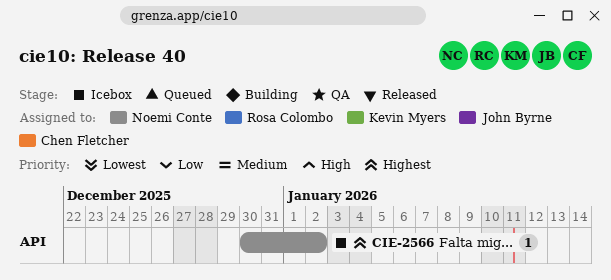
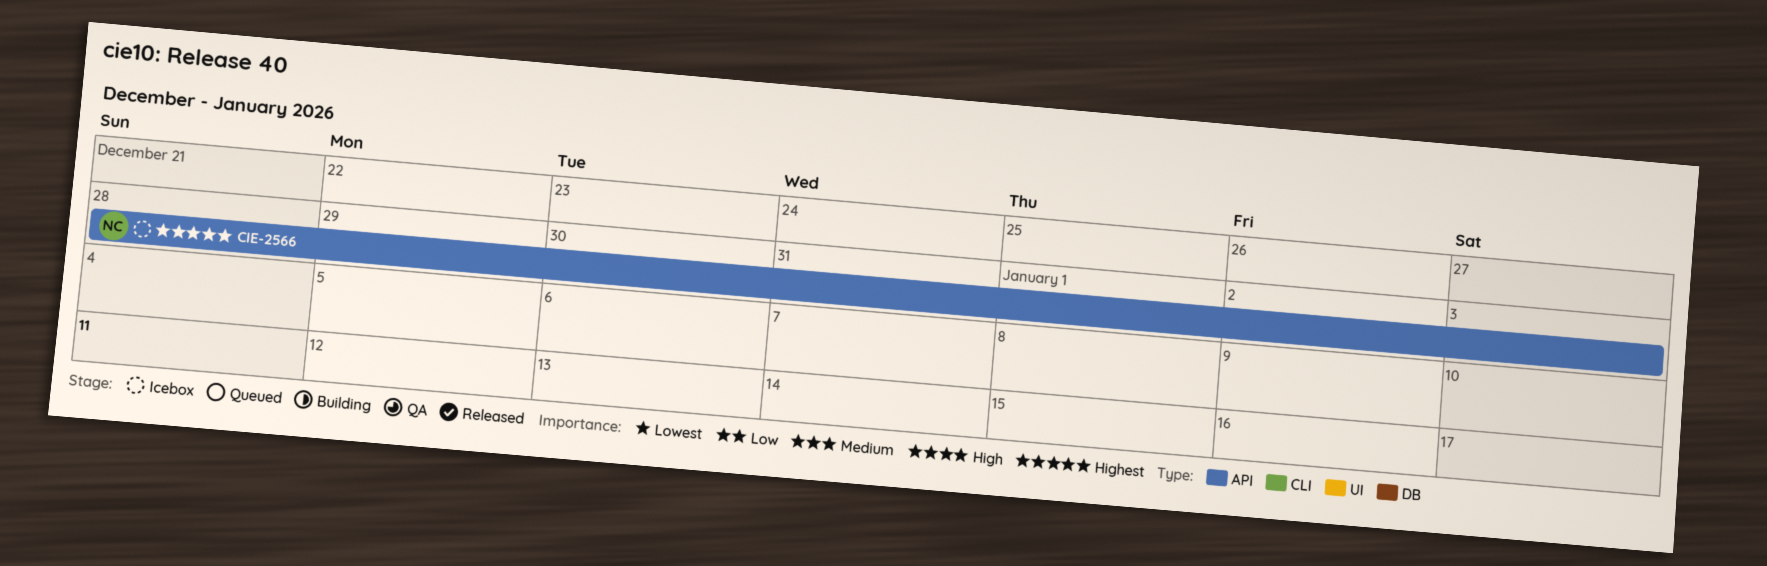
CIE-2566, start: Dec 30 -> Dec 28
CIE-2566, due: Jan 2 -> Jan 3

